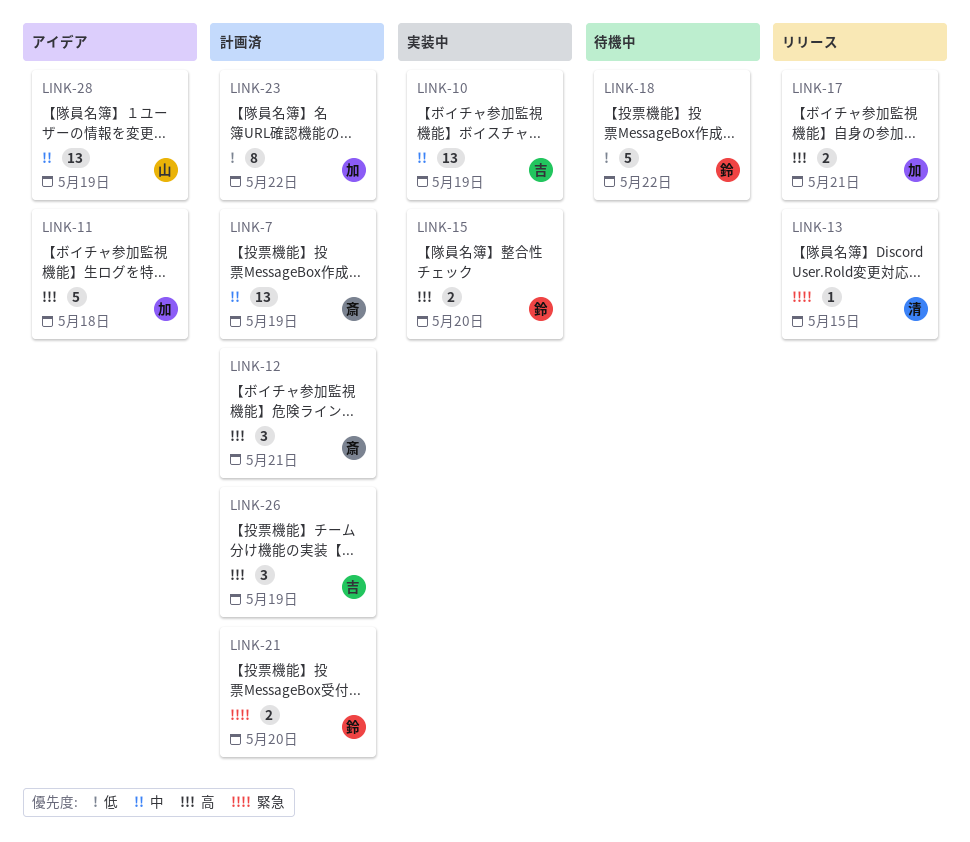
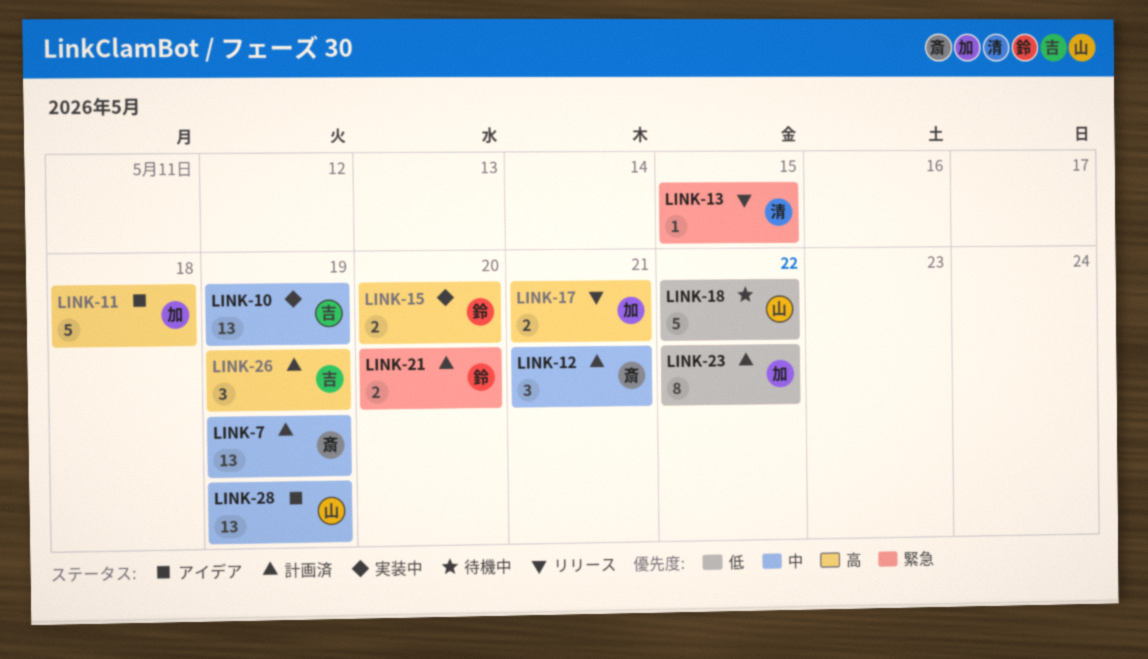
LINK-12, priority: 高 -> 中
LINK-18, owner: 鈴 -> 山

